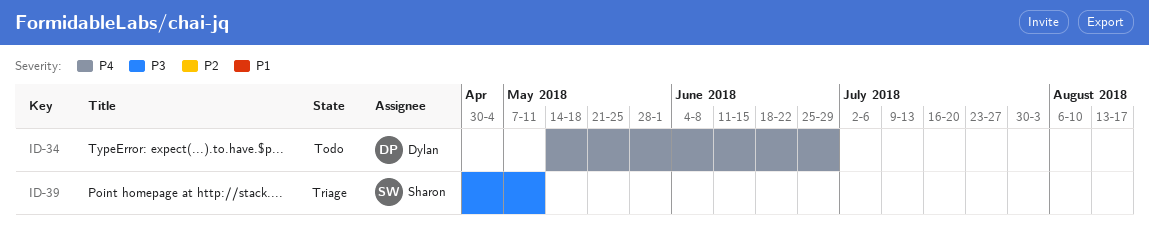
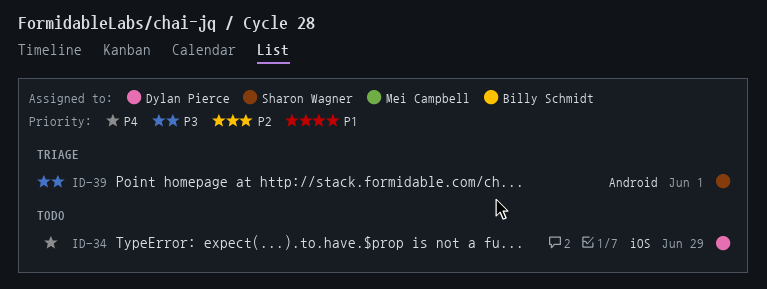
ID-39, due: May 11 -> Jun 1

